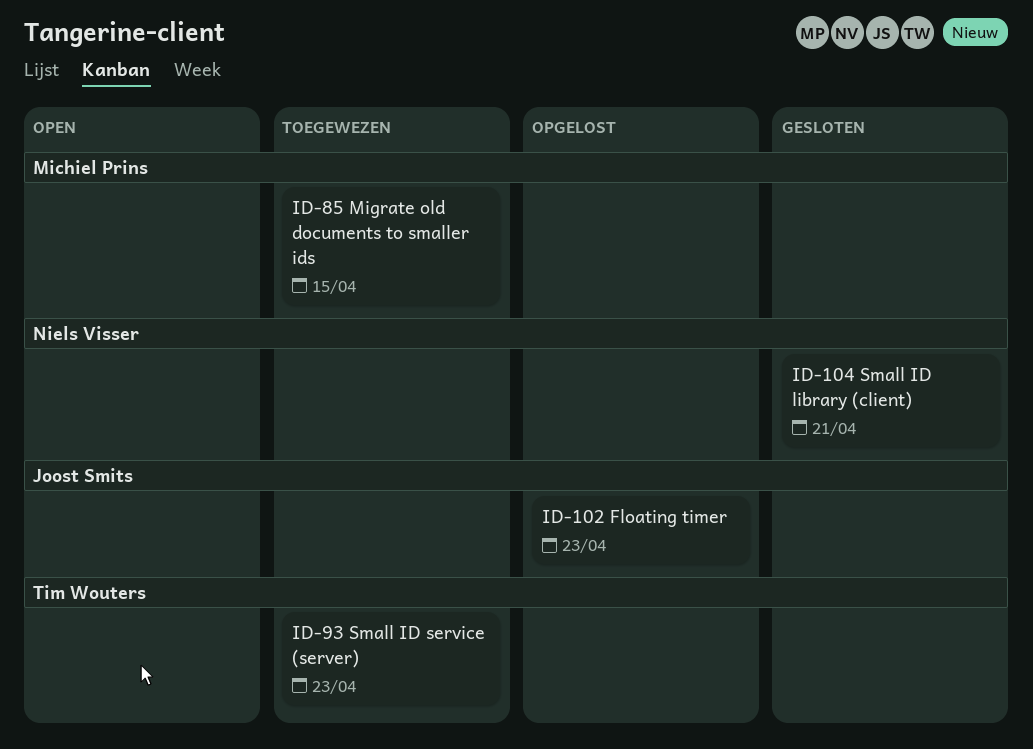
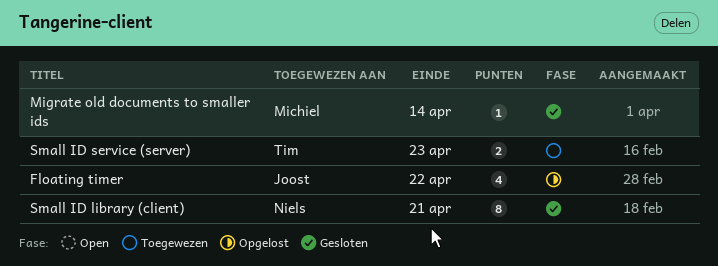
Floating timer, due: Apr 23 -> Apr 22
Migrate old documents to smaller ids, status: Toegewezen -> Gesloten
Migrate old documents to smaller ids, due: Apr 15 -> Apr 14

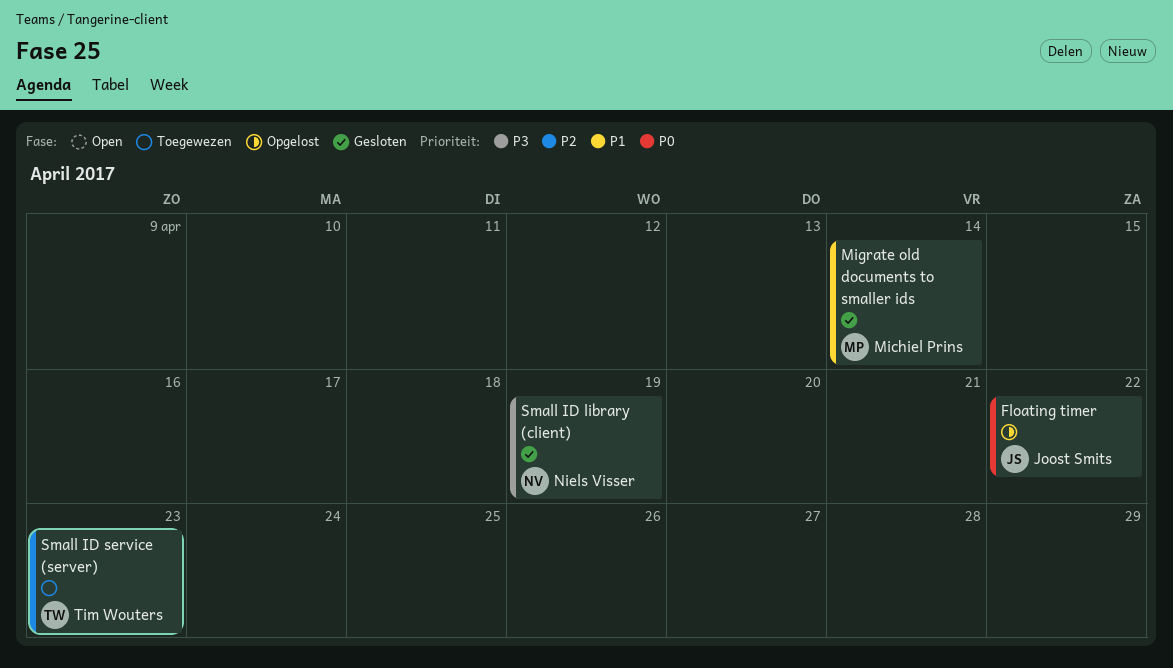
Small ID library (client), due: Apr 21 -> Apr 19

